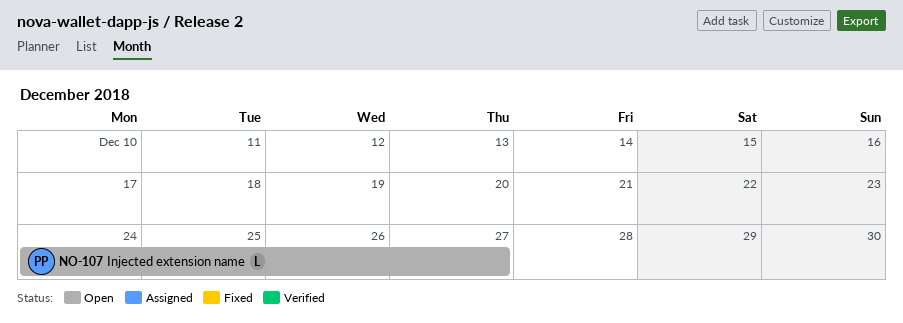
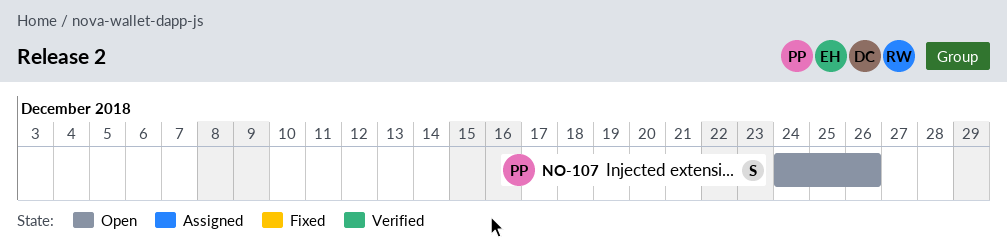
NO-107, estimate: L -> S
NO-107, due: Dec 27 -> Dec 26

